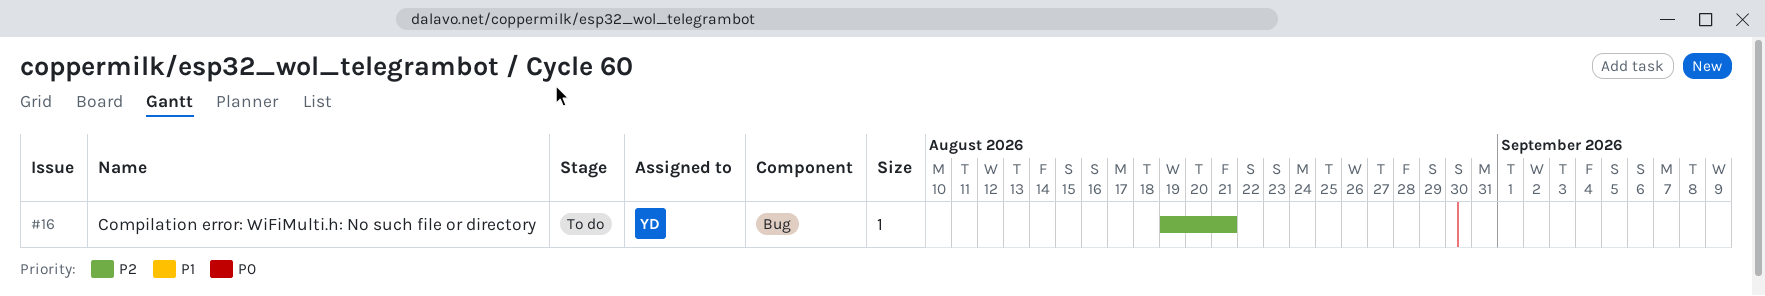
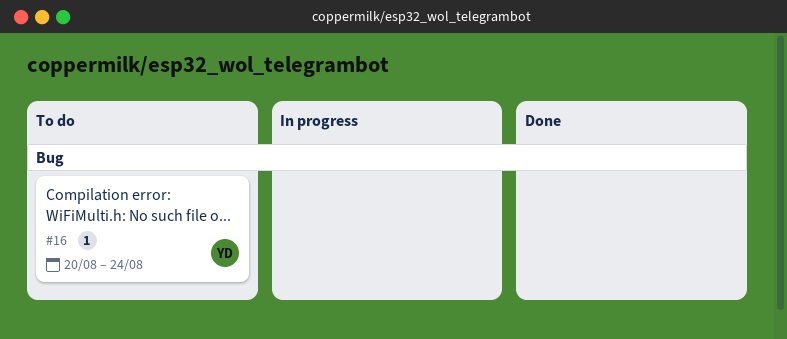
#16, start: Aug 19 -> Aug 20
#16, due: Aug 21 -> Aug 24

